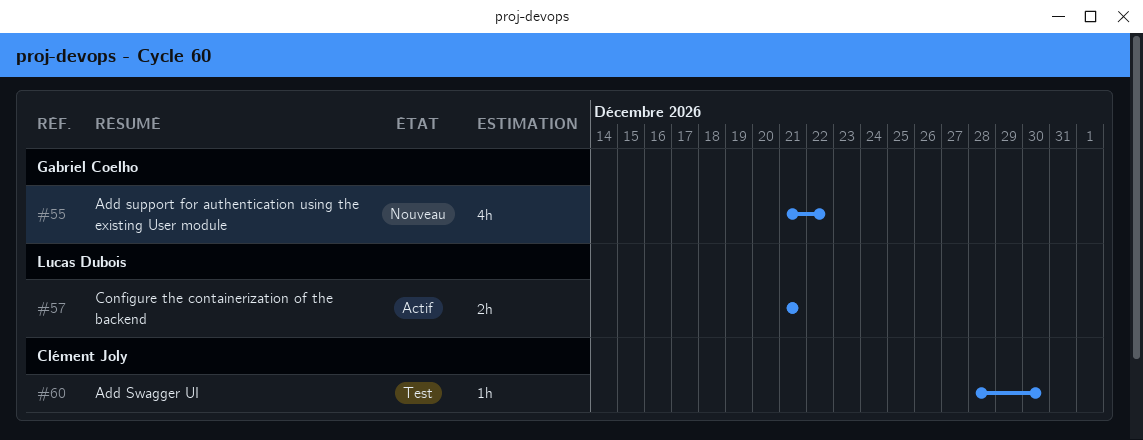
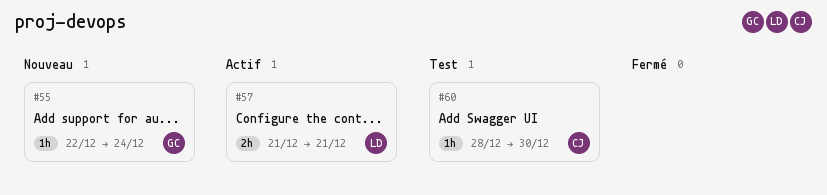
#55, estimate: 4h -> 1h
#55, start: Dec 21 -> Dec 22
#55, due: Dec 22 -> Dec 24

